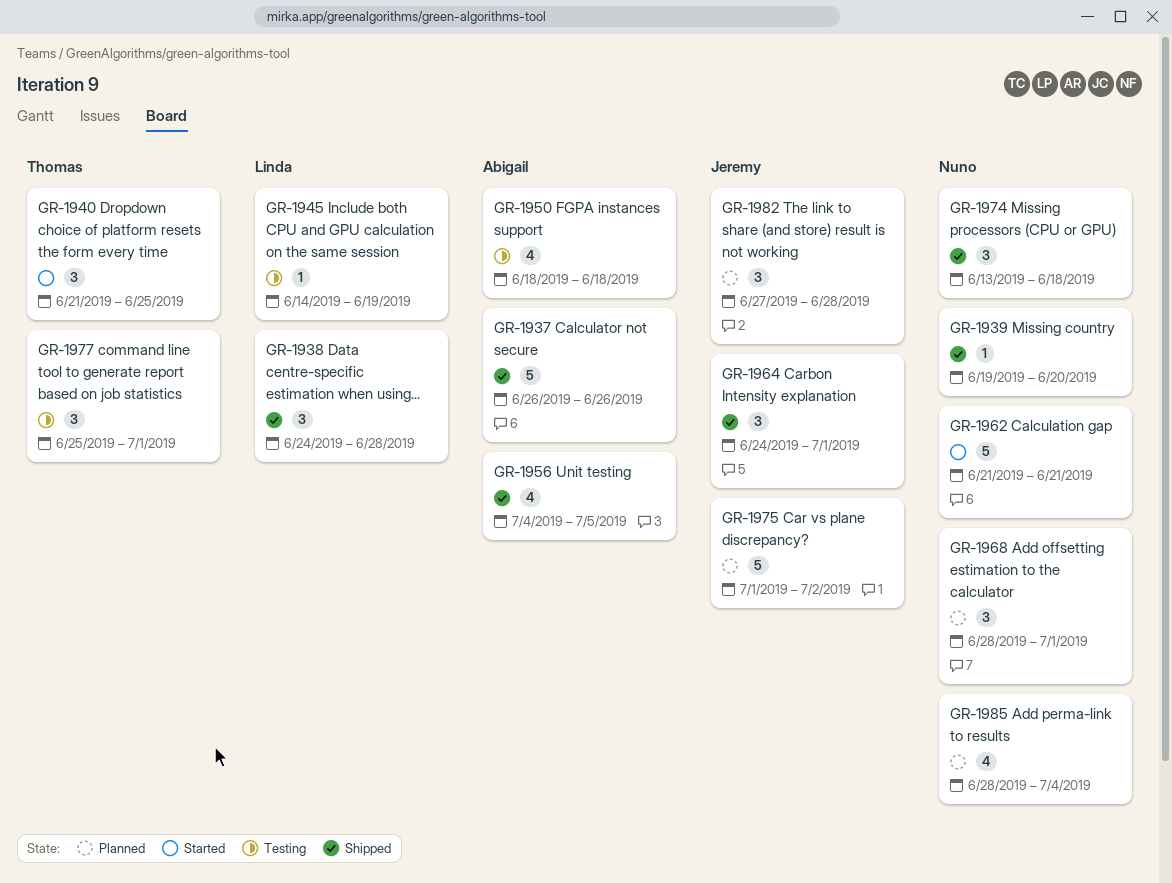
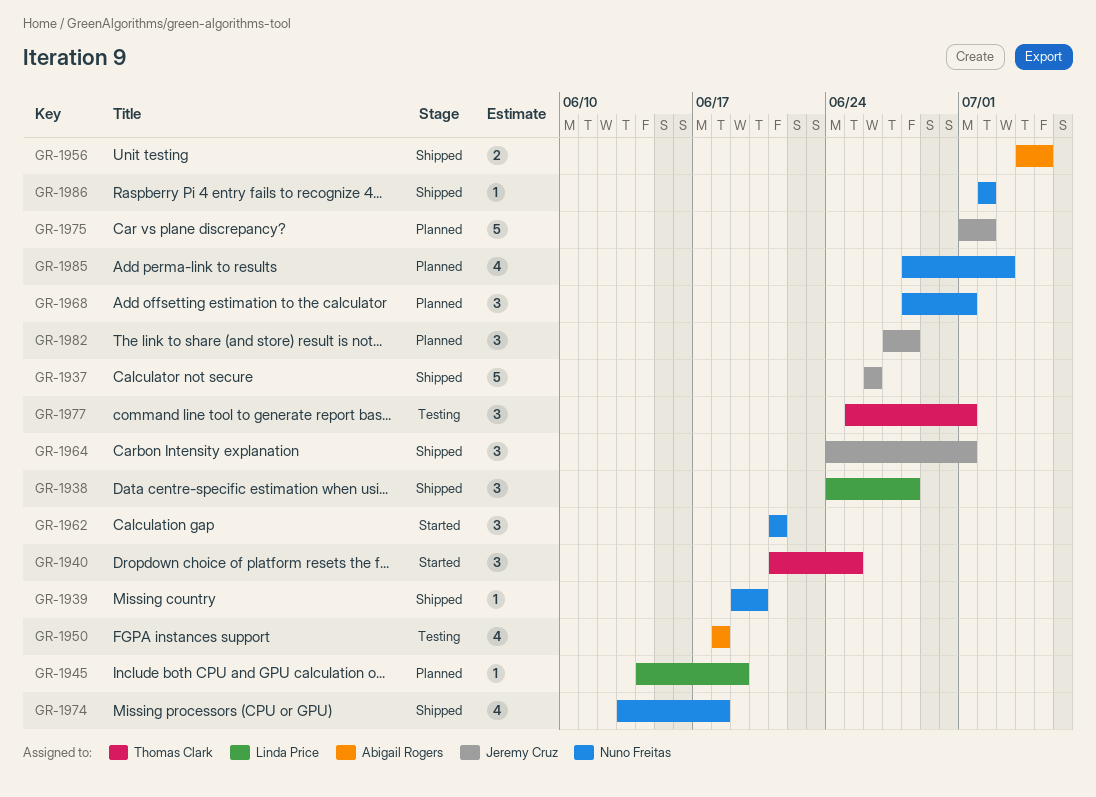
GR-1937, owner: Abigail Rogers -> Jeremy Cruz
GR-1945, status: Testing -> Planned
GR-1956, estimate: 4 -> 2
GR-1962, estimate: 5 -> 3
GR-1974, estimate: 3 -> 4
GR-1985, due: Jul 4 -> Jul 3
GR-1986: none -> present

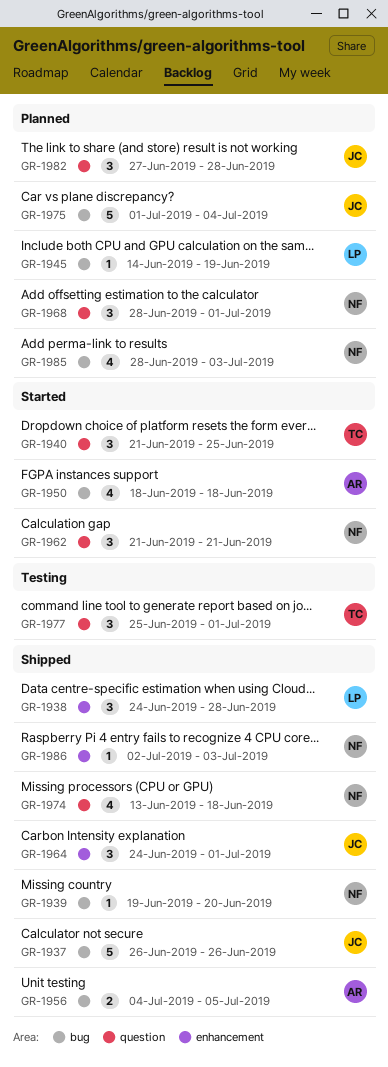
GR-1950, status: Testing -> Started
GR-1975, due: Jul 2 -> Jul 4
GR-1986, due: Jul 2 -> Jul 3

